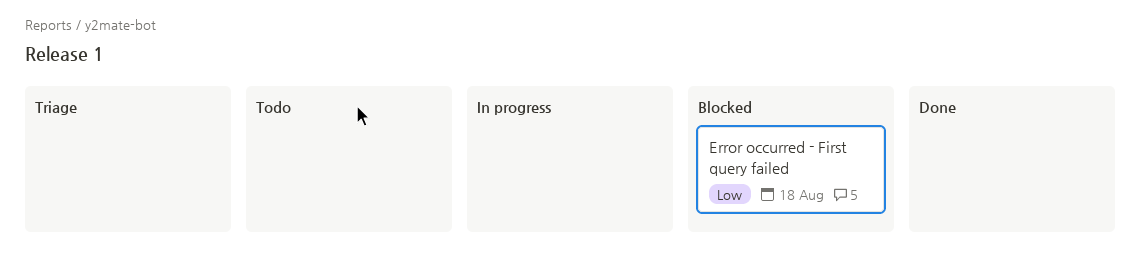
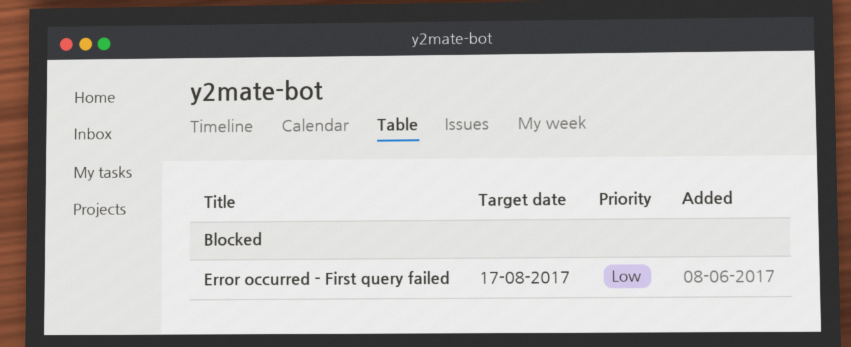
Error occurred - First query failed, due: Aug 18 -> Aug 17

